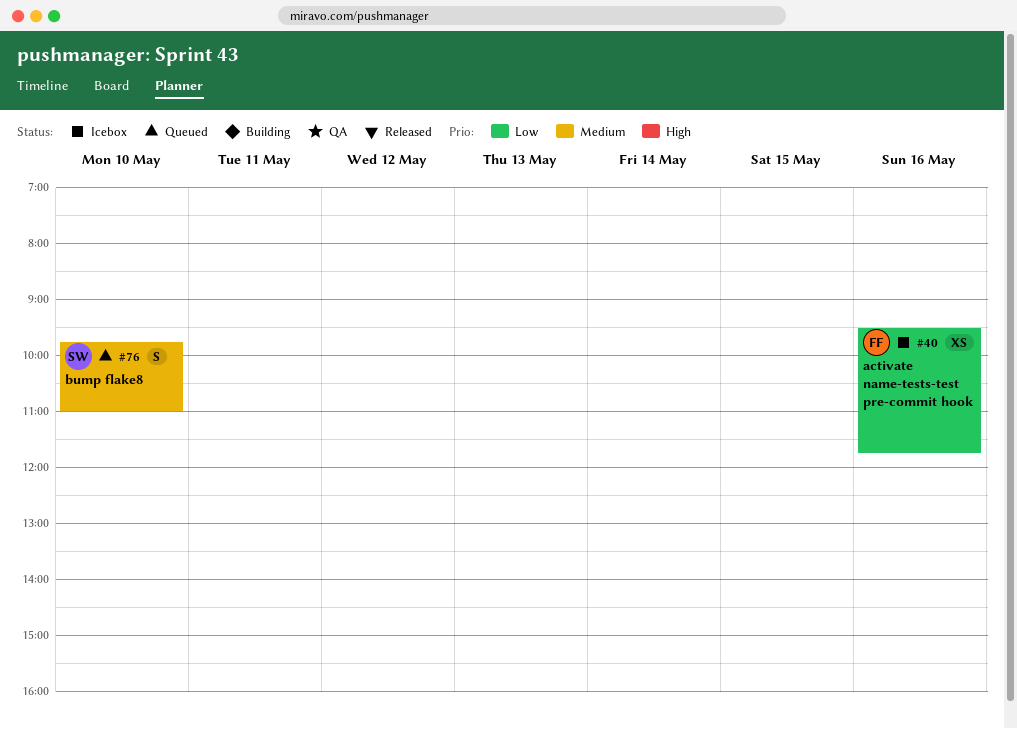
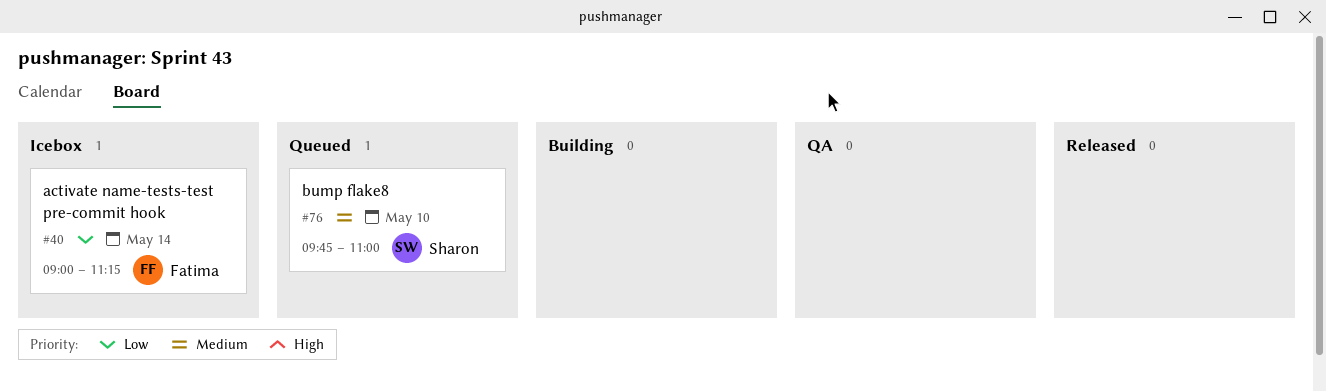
#40, day: May 16 -> May 14
#40, begins: 09:30 -> 09:00
#40, ends: 11:45 -> 11:15

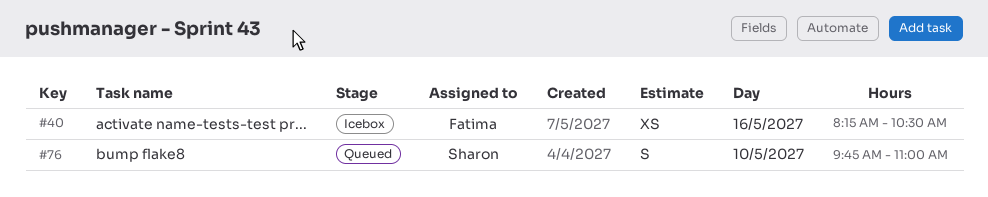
#40, day: May 14 -> May 16
#40, begins: 09:00 -> 08:15
#40, ends: 11:15 -> 10:30

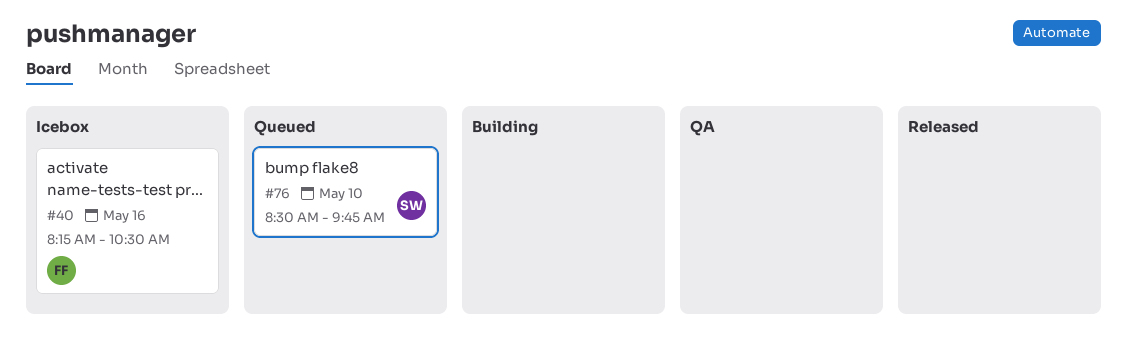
#76, begins: 09:45 -> 08:30
#76, ends: 11:00 -> 09:45

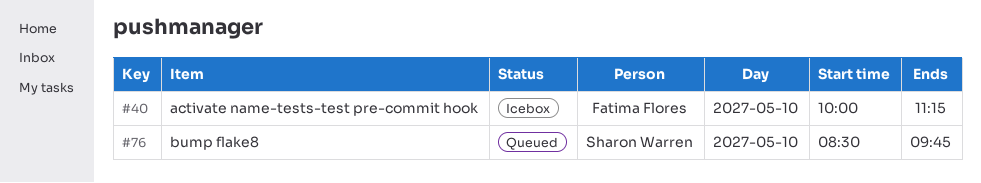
#40, day: May 16 -> May 10
#40, begins: 08:15 -> 10:00
#40, ends: 10:30 -> 11:15

